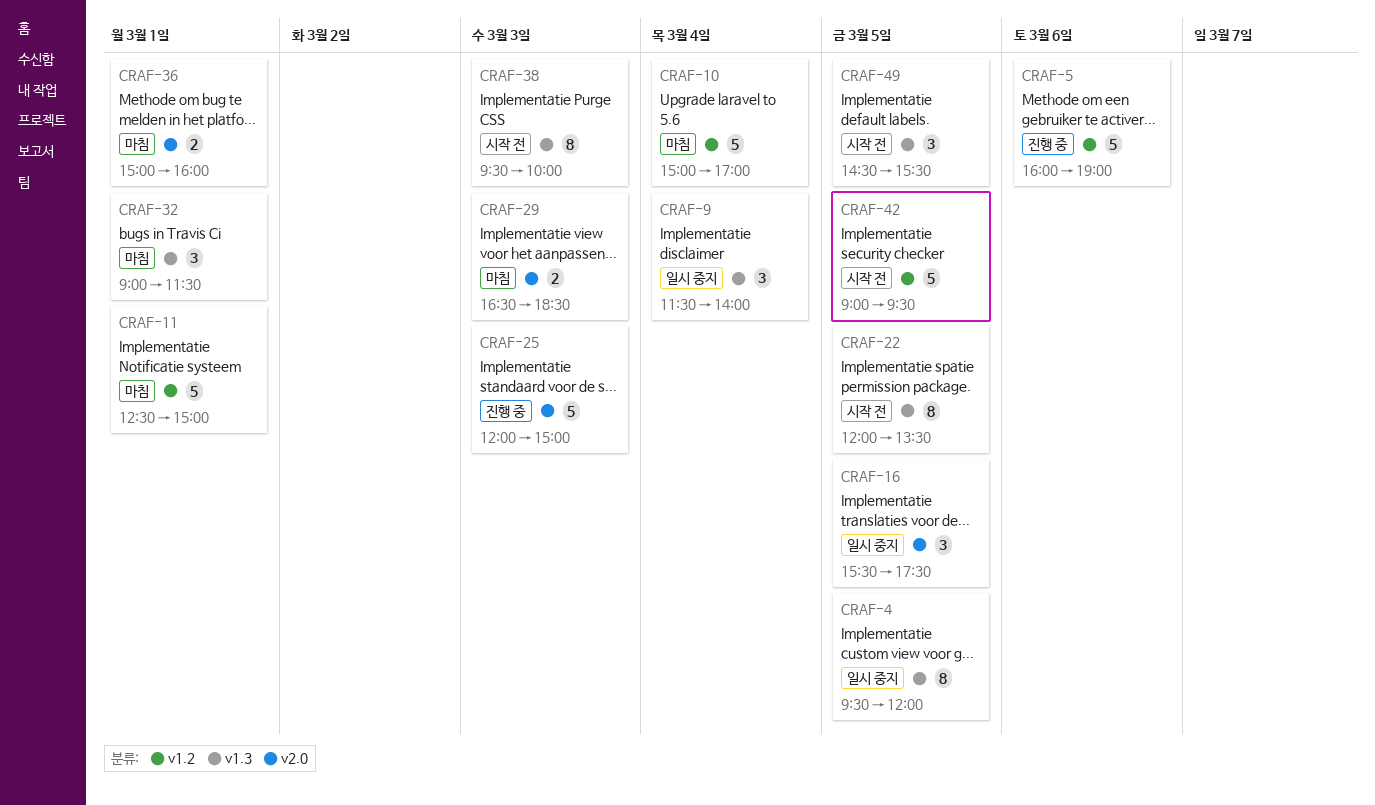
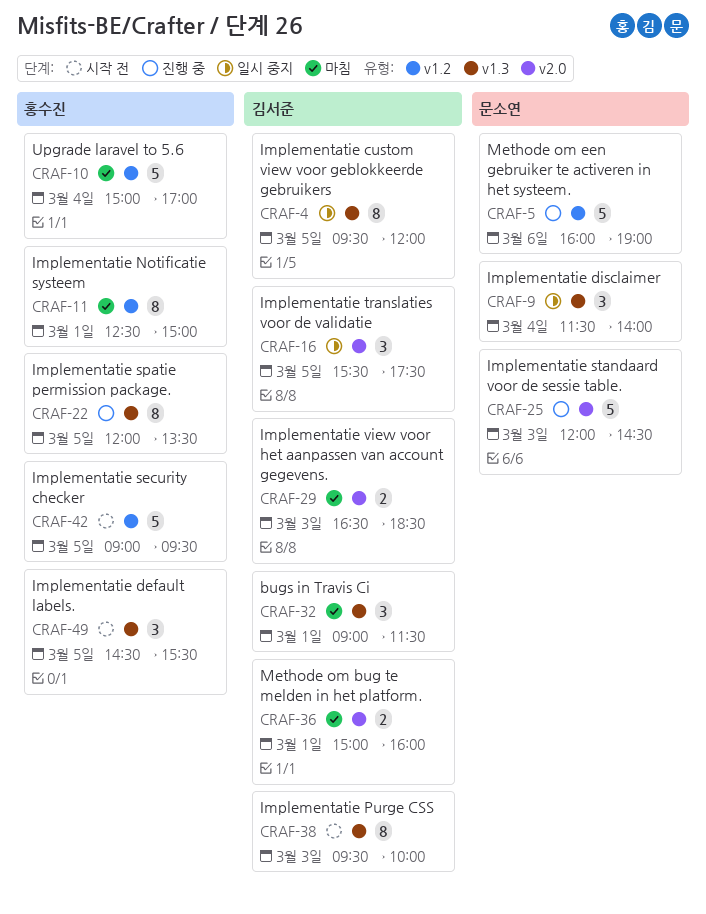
CRAF-11, estimate: 5 -> 8
CRAF-22, status: 시작 전 -> 진행 중
CRAF-25, ends: 15:00 -> 14:30

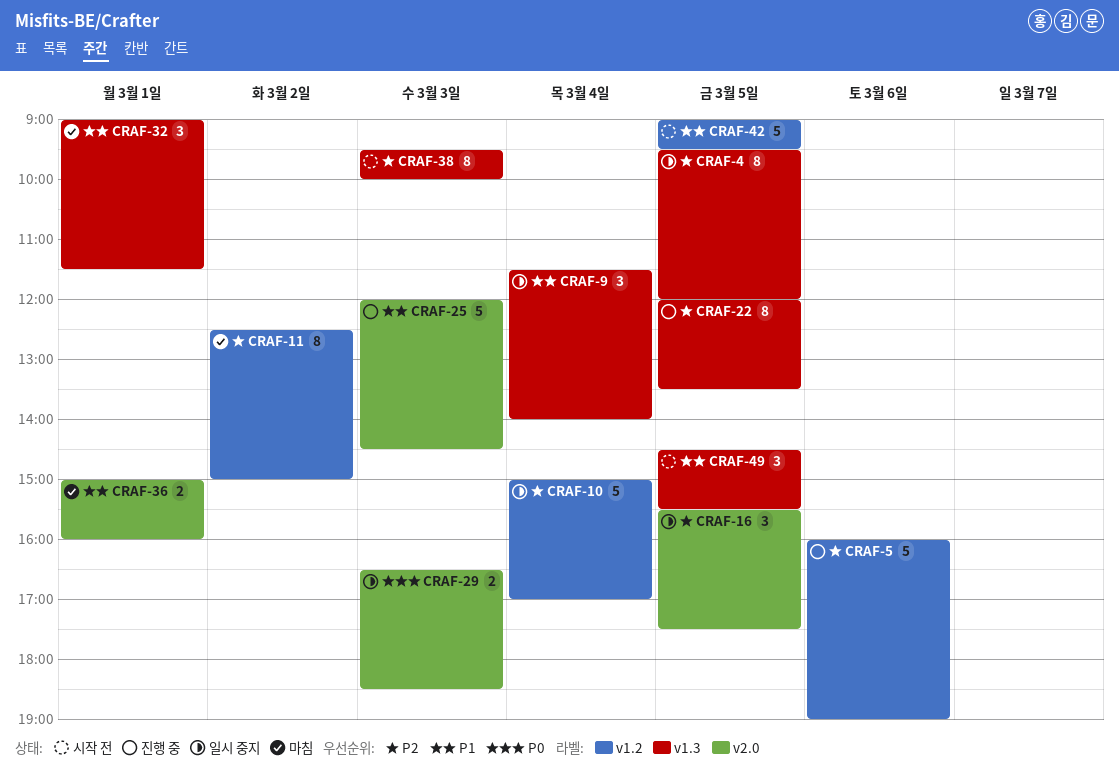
CRAF-10, status: 마침 -> 일시 중지
CRAF-11, day: Mar 1 -> Mar 2
CRAF-29, status: 마침 -> 일시 중지

